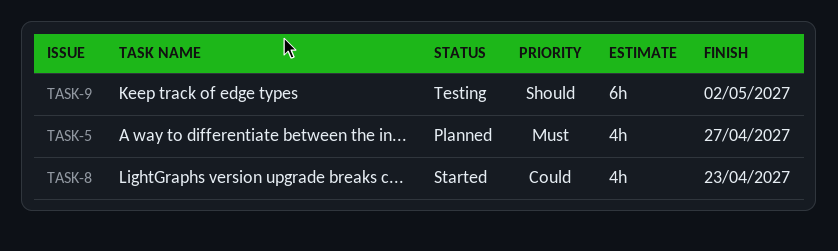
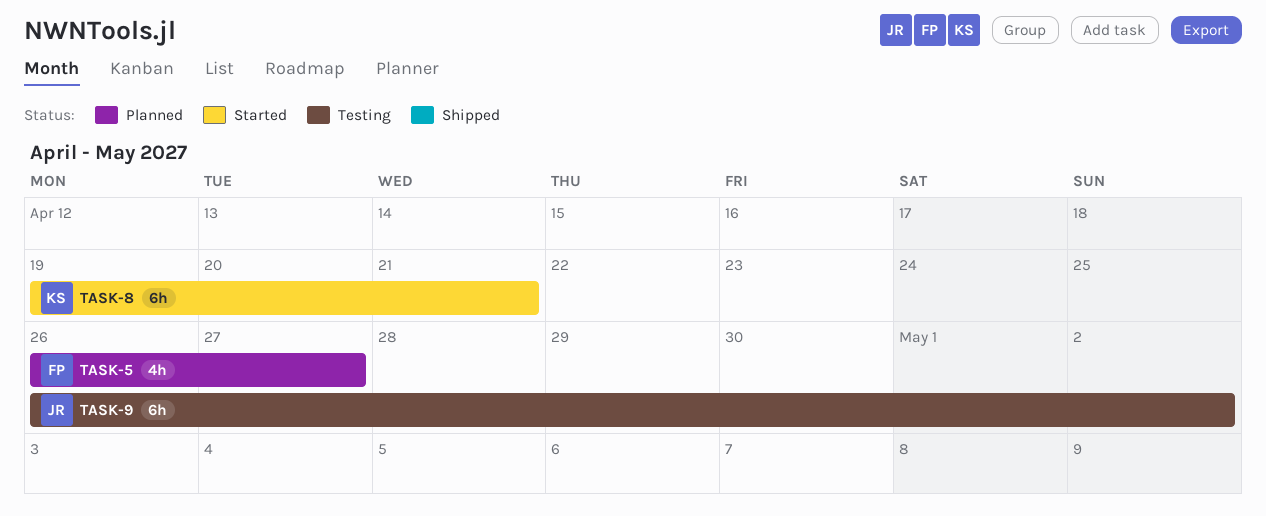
TASK-8, estimate: 4h -> 6h
TASK-8, due: Apr 23 -> Apr 21

